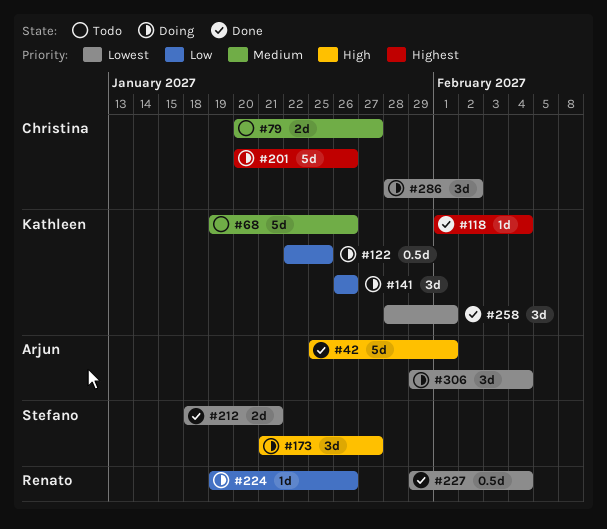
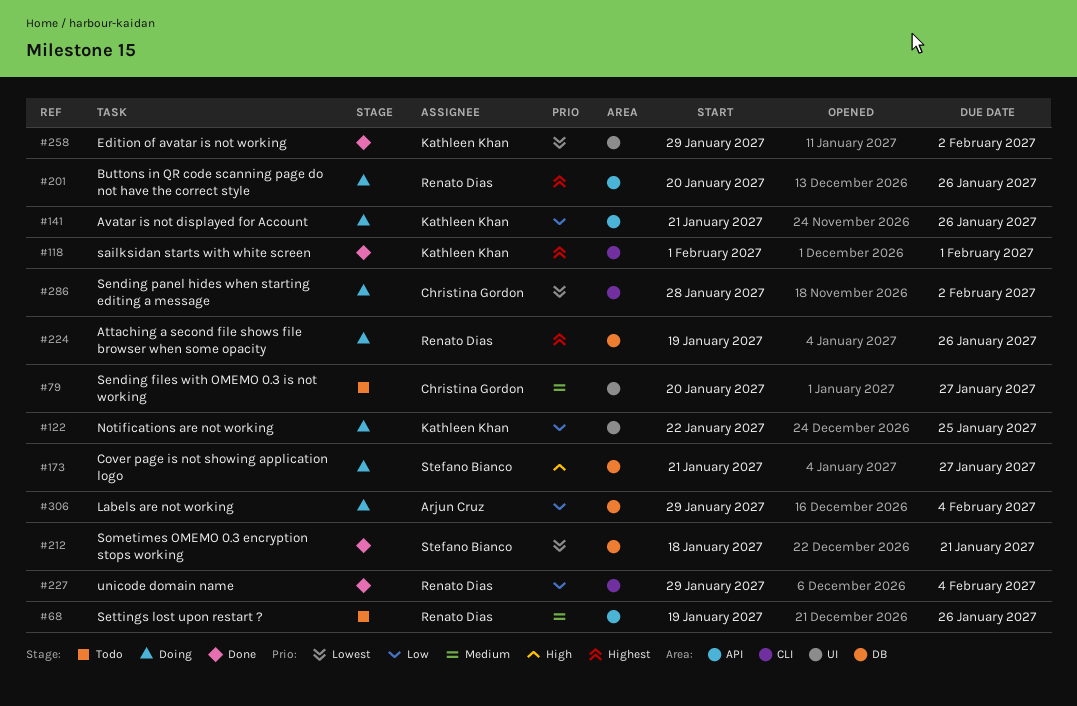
#42: present -> none
#68, owner: Kathleen Khan -> Renato Dias
#118, due: Feb 4 -> Feb 1
#141, start: Jan 26 -> Jan 21
#201, owner: Christina Gordon -> Renato Dias
#224, priority: Low -> Highest
#227, priority: Lowest -> Low
#258, start: Jan 28 -> Jan 29
#258, due: Feb 1 -> Feb 2
#306, priority: Lowest -> Low

